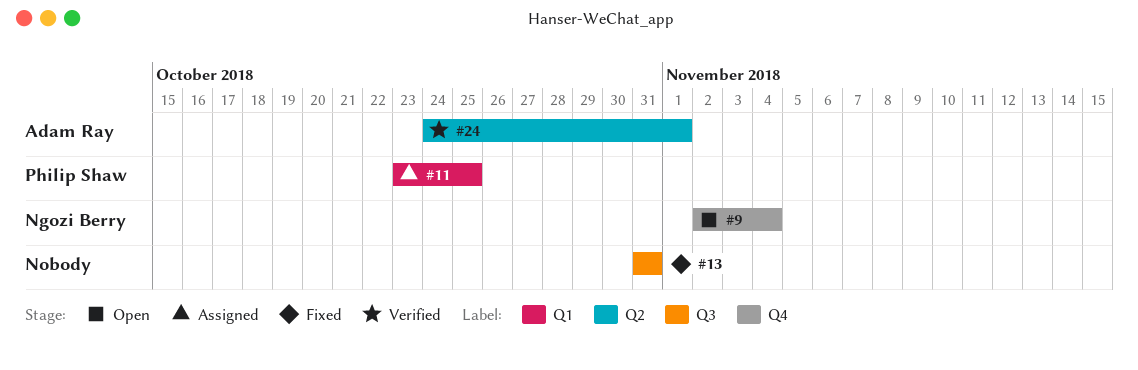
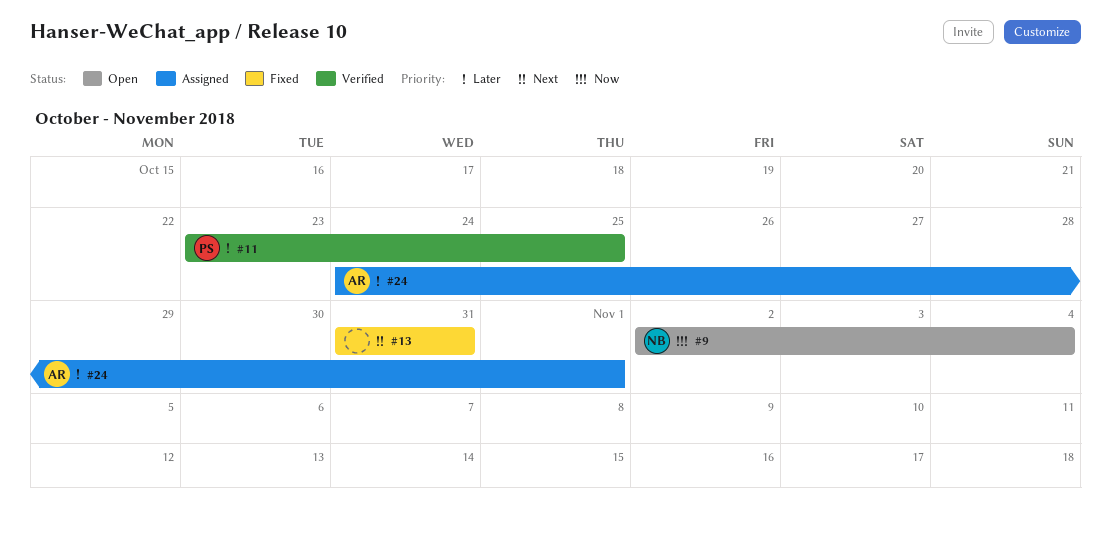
#11, status: Assigned -> Verified
#24, status: Verified -> Assigned

